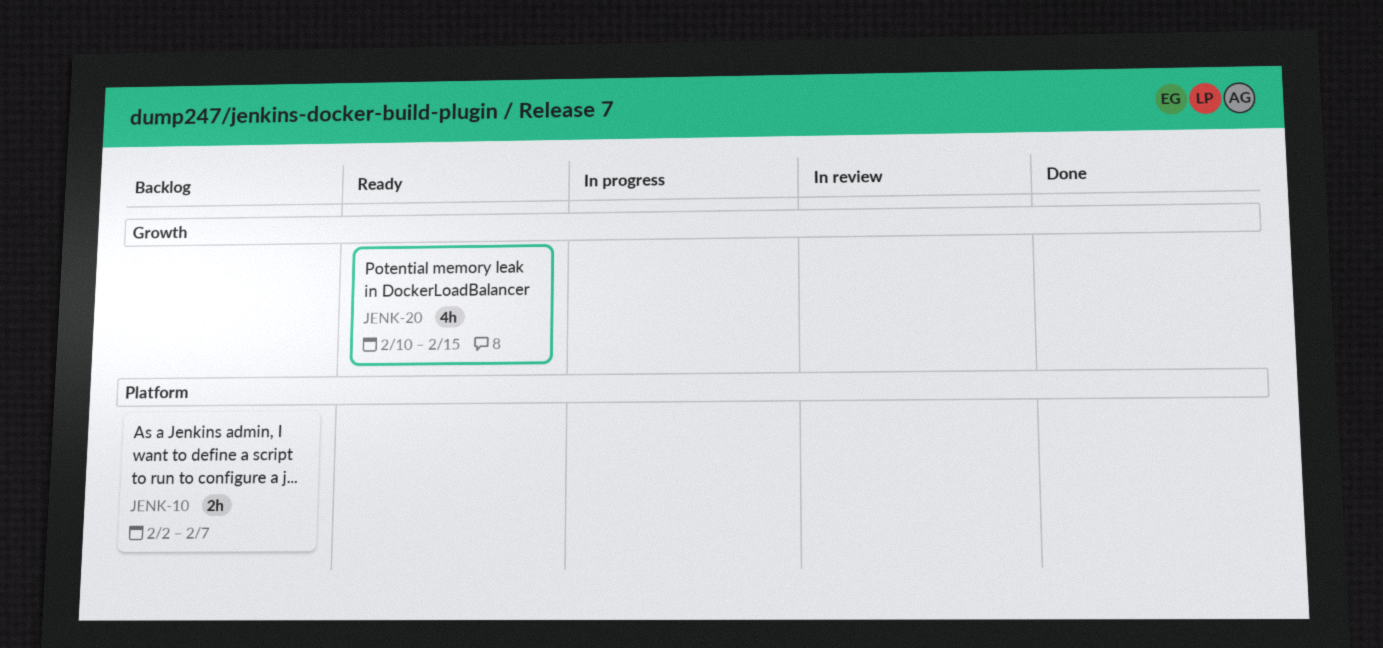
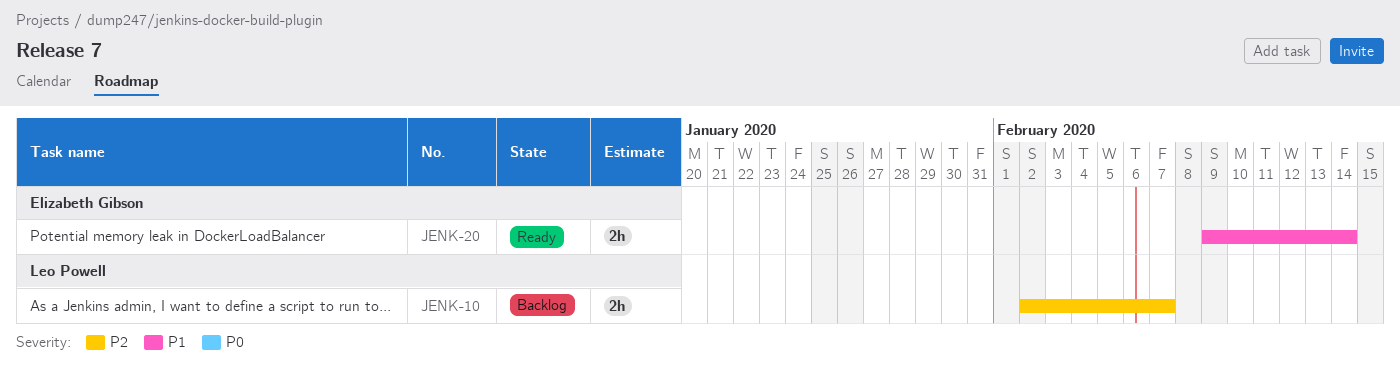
JENK-20, estimate: 4h -> 2h
JENK-20, start: Feb 10 -> Feb 9
JENK-20, due: Feb 15 -> Feb 14

